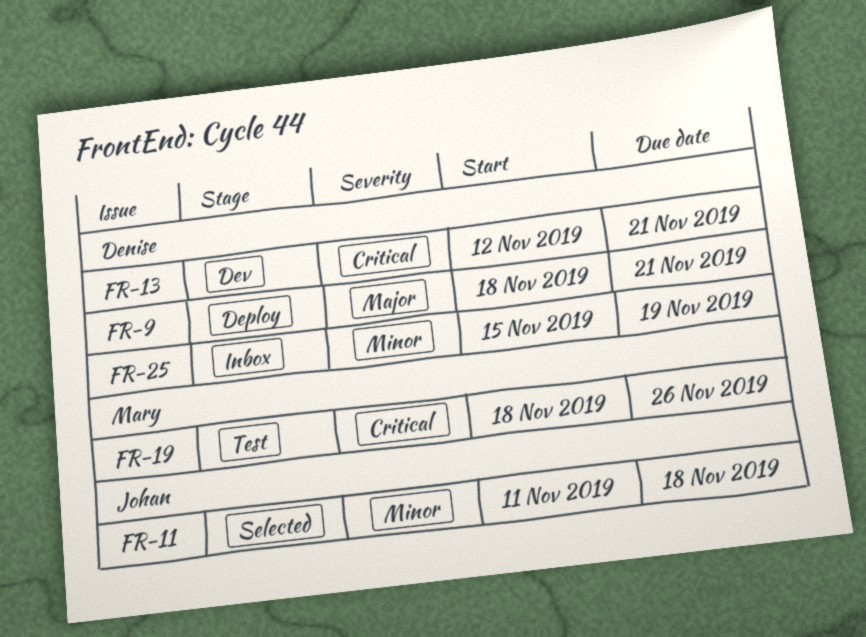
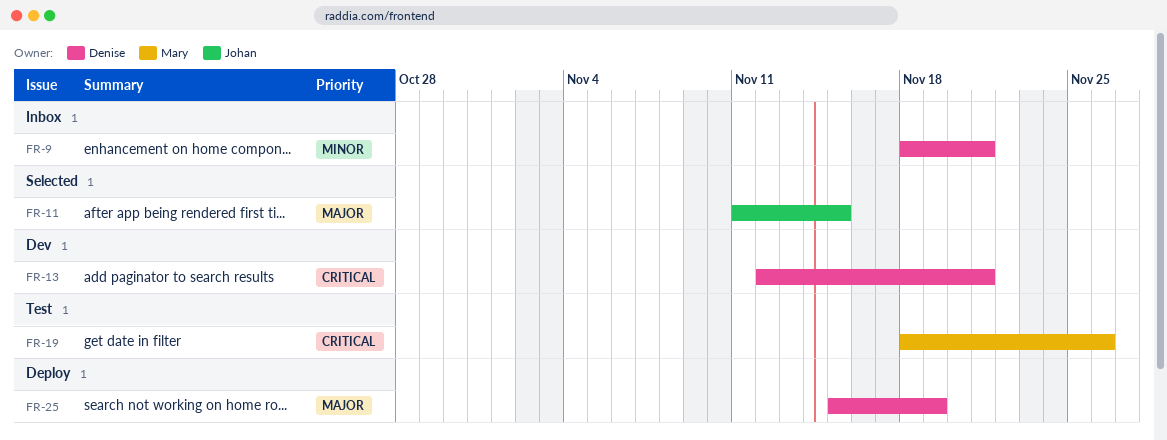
FR-9, status: Deploy -> Inbox
FR-9, priority: Major -> Minor
FR-11, priority: Minor -> Major
FR-11, due: Nov 18 -> Nov 15
FR-25, status: Inbox -> Deploy
FR-25, priority: Minor -> Major

